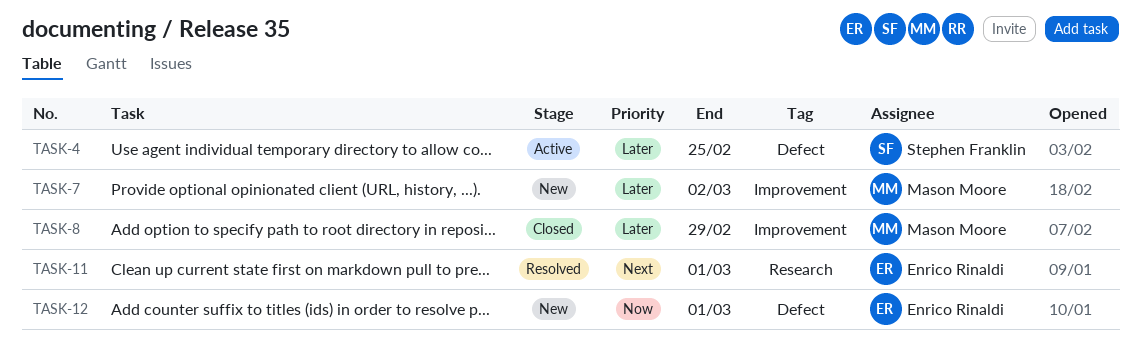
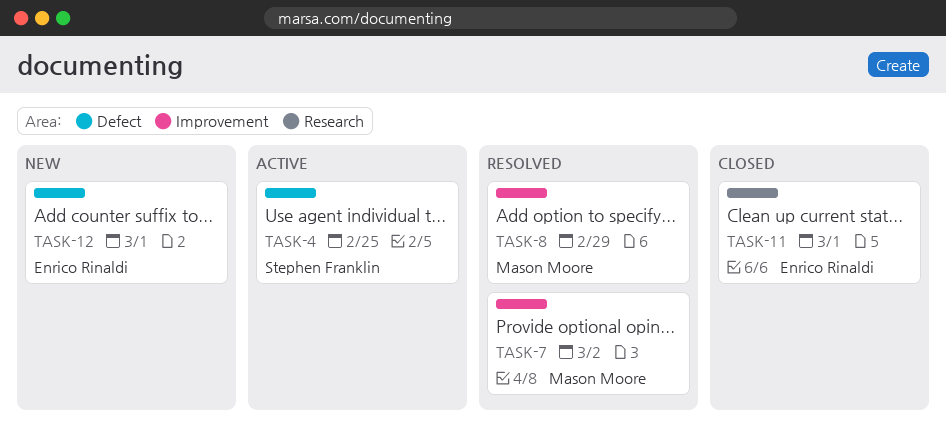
TASK-7, status: New -> Resolved
TASK-8, status: Closed -> Resolved
TASK-11, status: Resolved -> Closed

